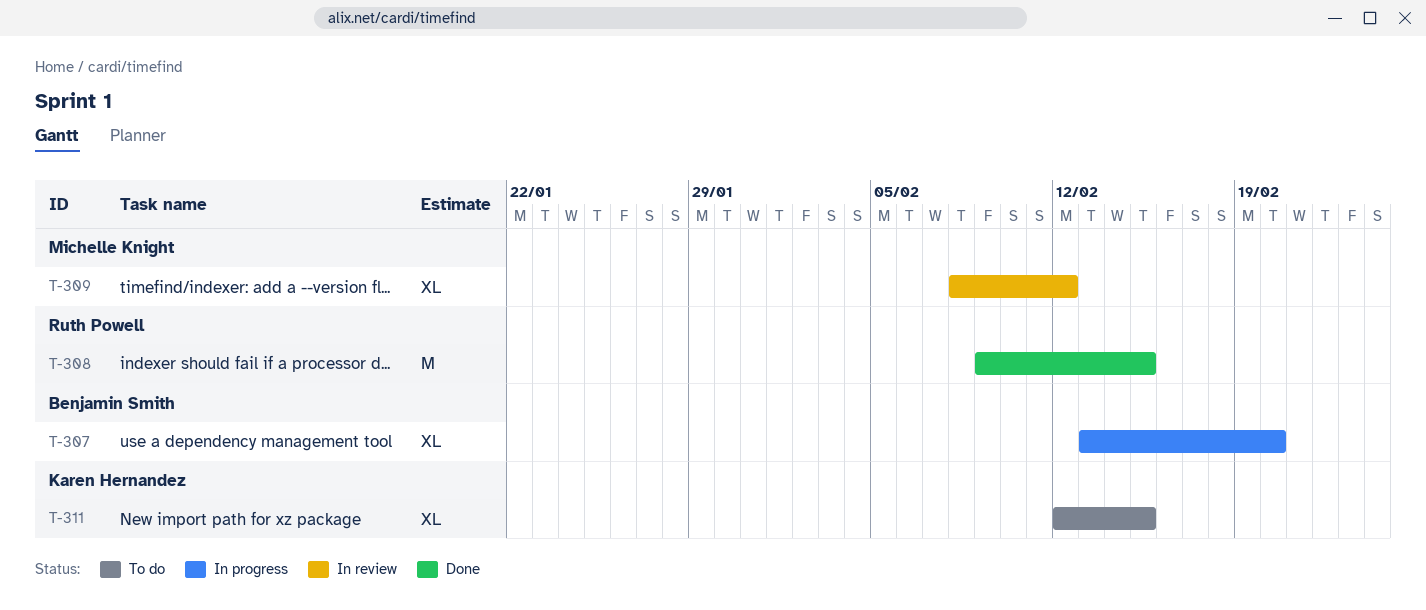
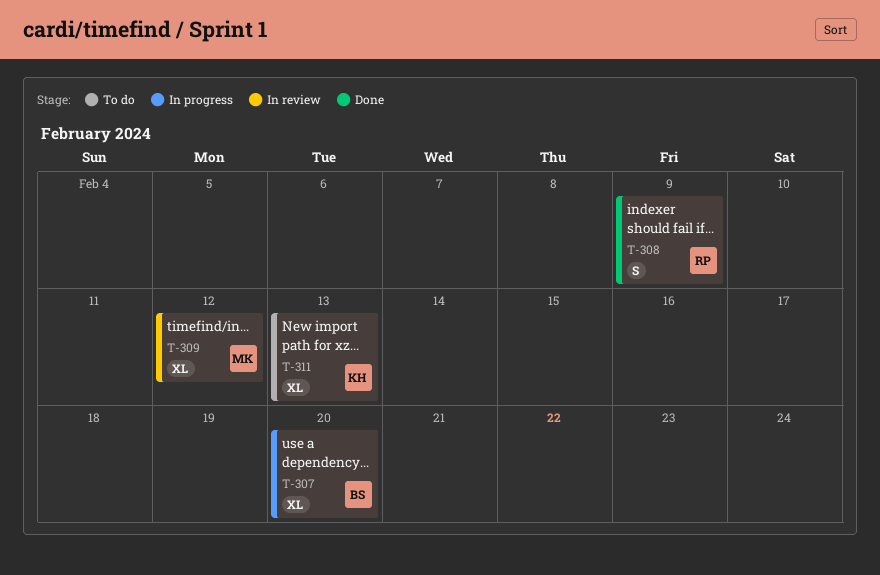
T-308, estimate: M -> S
T-308, due: Feb 15 -> Feb 9
T-311, due: Feb 15 -> Feb 13

